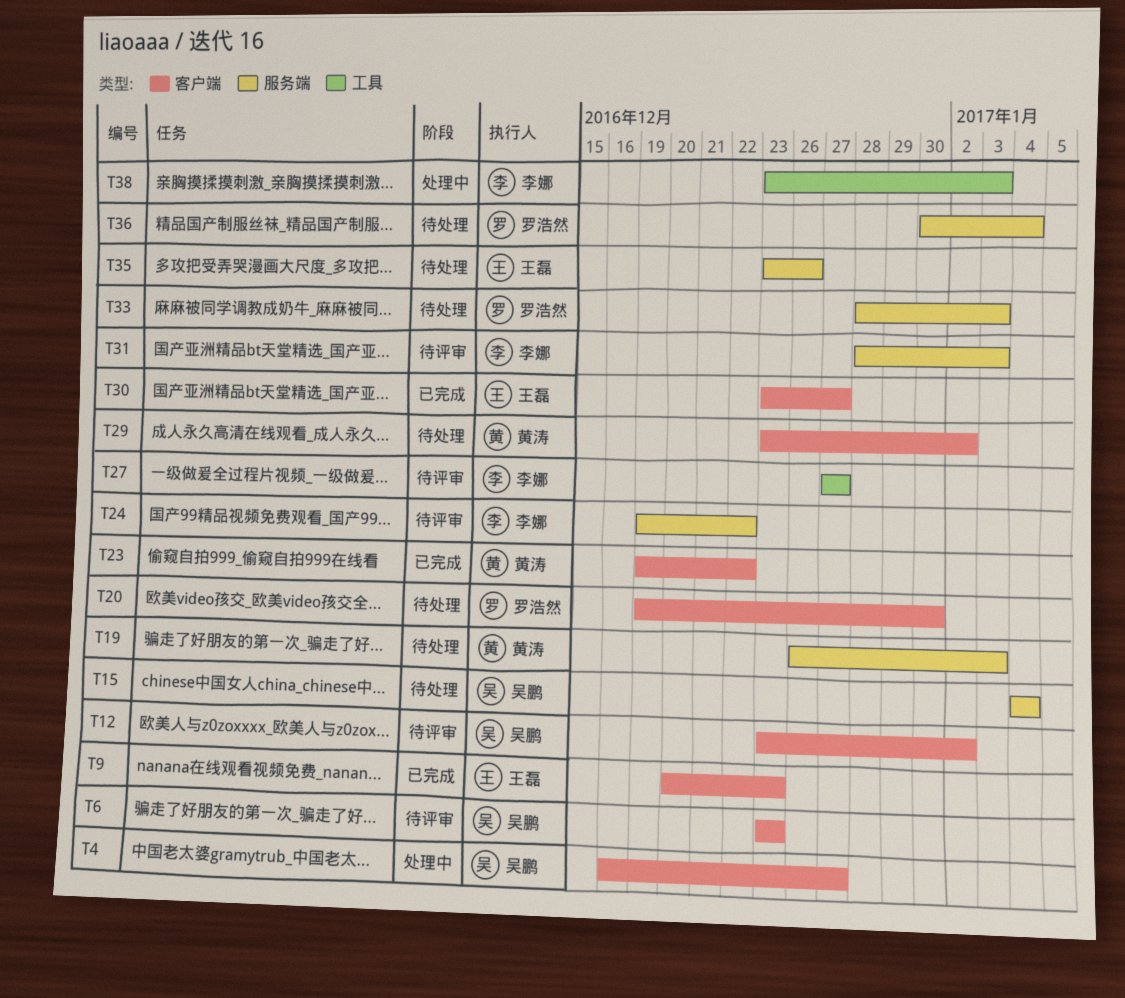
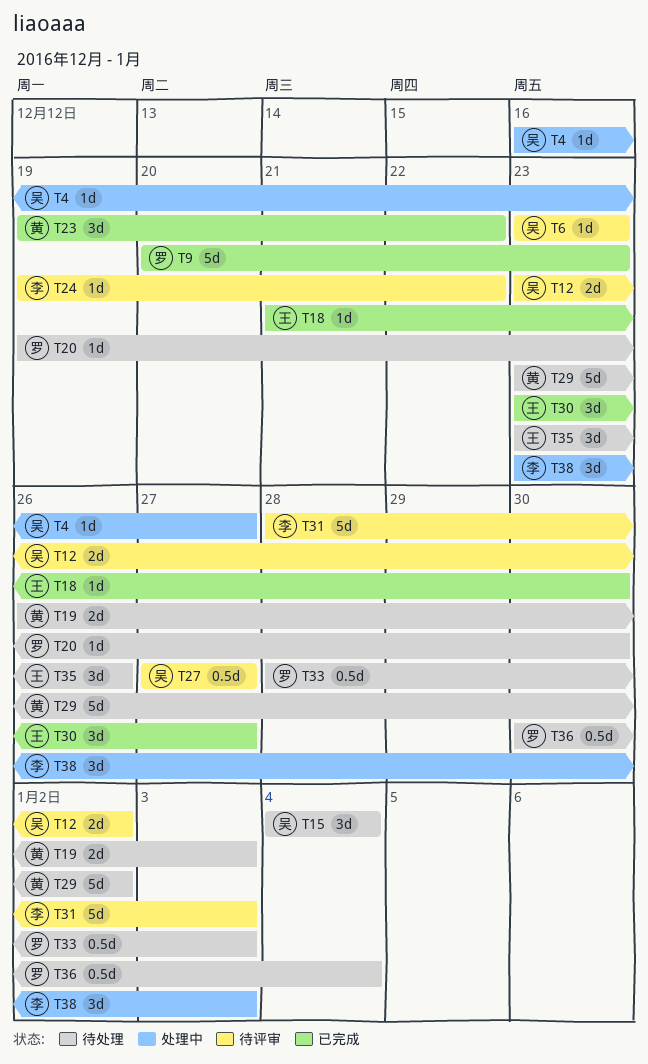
T9, owner: 王磊 -> 罗浩然
T18: none -> present
T27, owner: 李娜 -> 吴鹏

